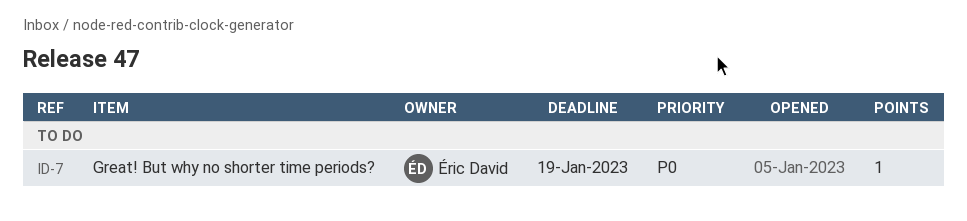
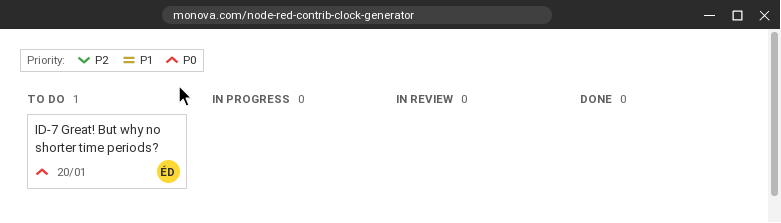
ID-7, due: Jan 19 -> Jan 20

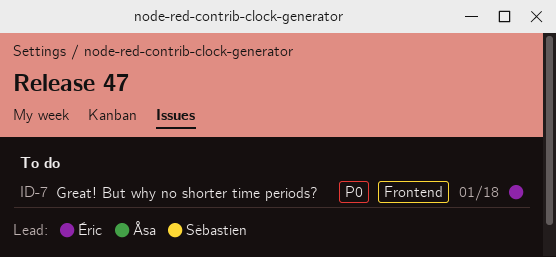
ID-7, due: Jan 20 -> Jan 18

